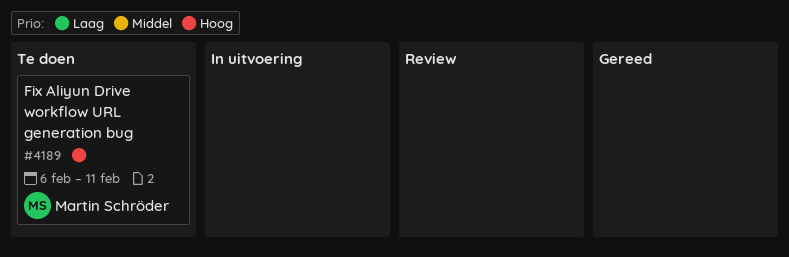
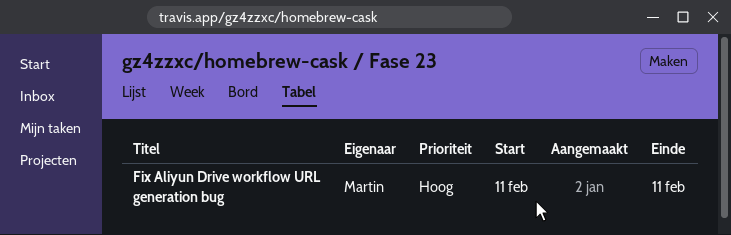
Fix Aliyun Drive workflow URL generation bug, start: Feb 6 -> Feb 11

